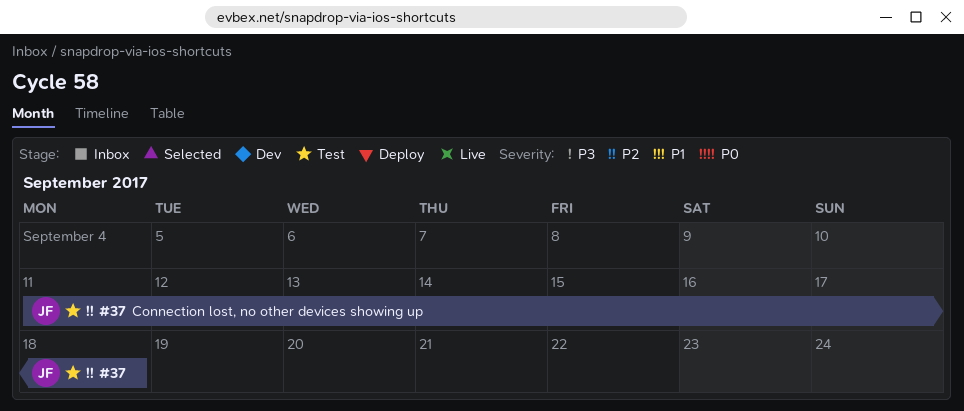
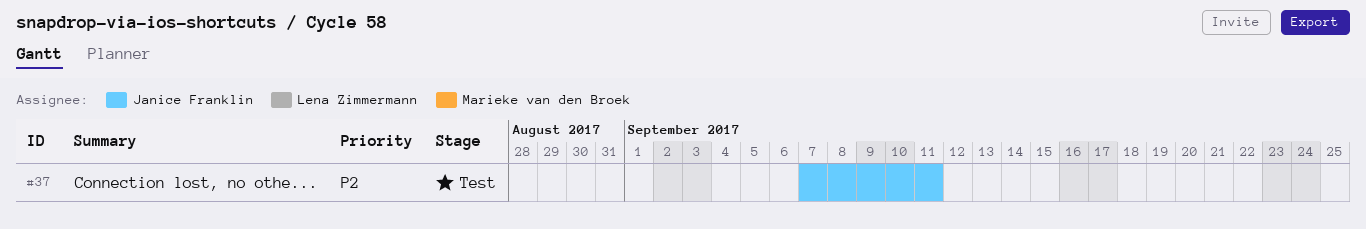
#37, start: Sep 11 -> Sep 7
#37, due: Sep 18 -> Sep 11

